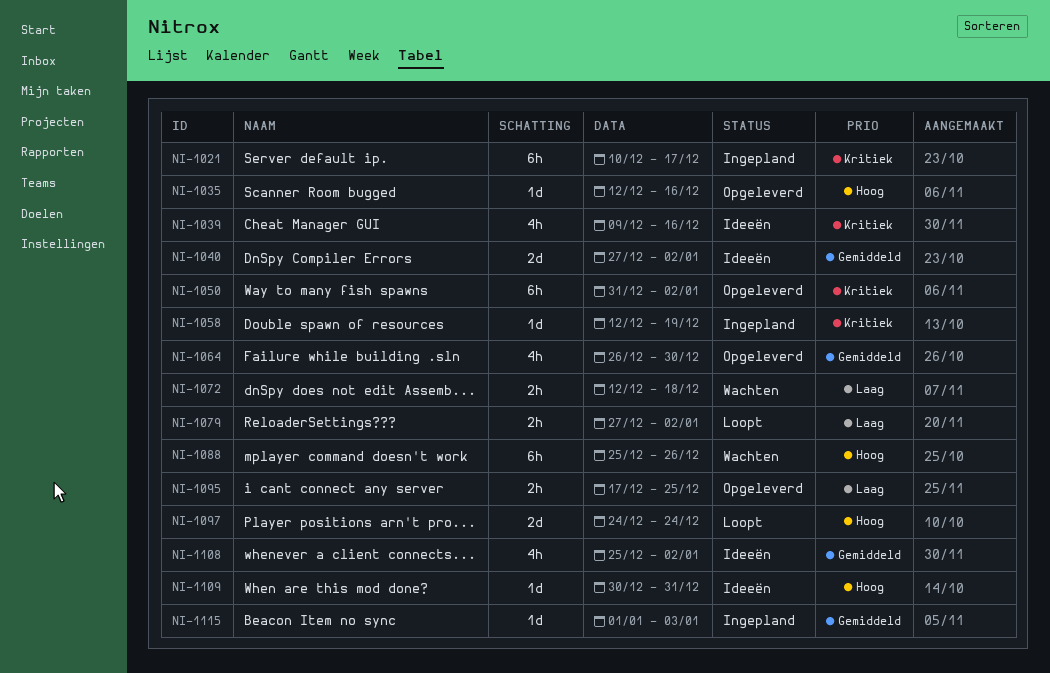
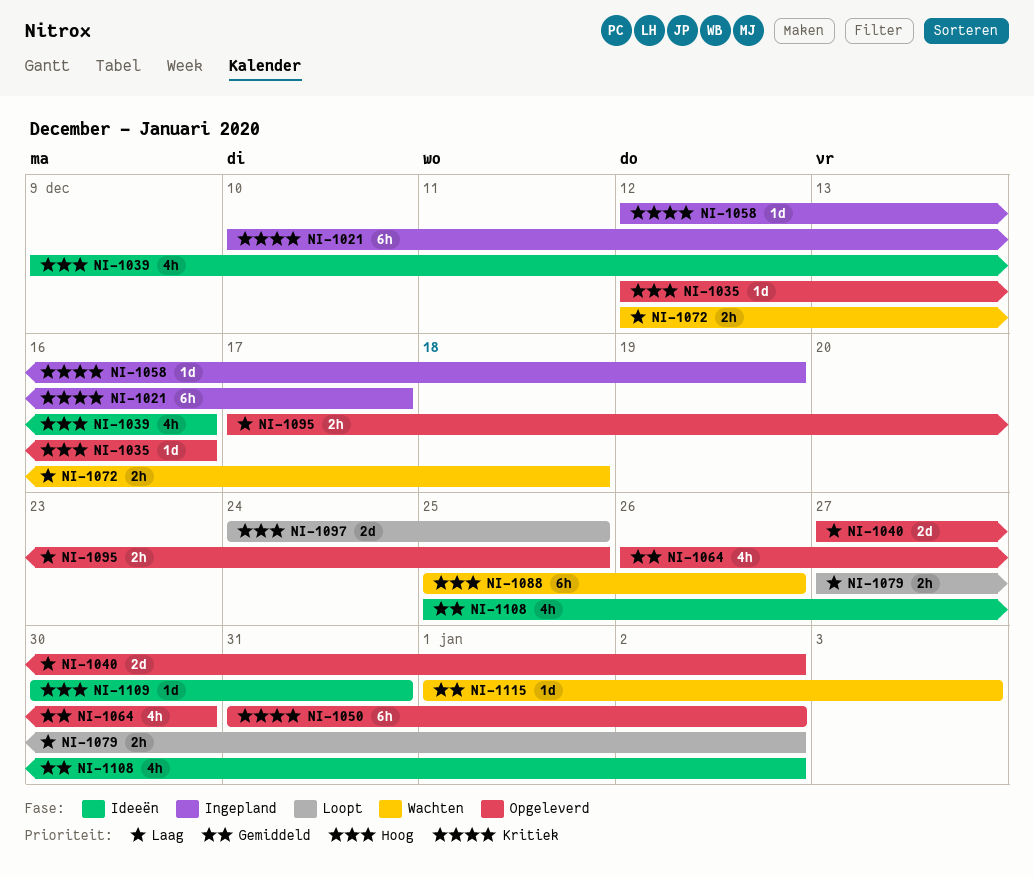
NI-1039, priority: Kritiek -> Hoog
NI-1040, status: Ideeën -> Opgeleverd
NI-1040, priority: Gemiddeld -> Laag
NI-1097, due: Dec 24 -> Dec 25
NI-1115, status: Ingepland -> Wachten

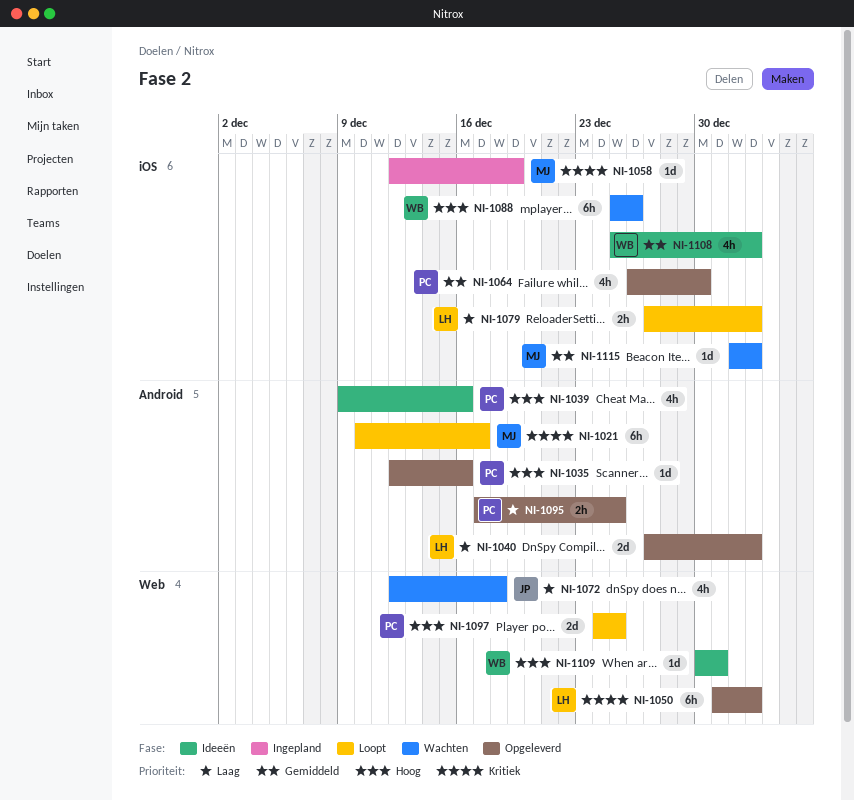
NI-1021, status: Ingepland -> Loopt
NI-1072, estimate: 2h -> 4h
NI-1115, due: Jan 3 -> Jan 2

